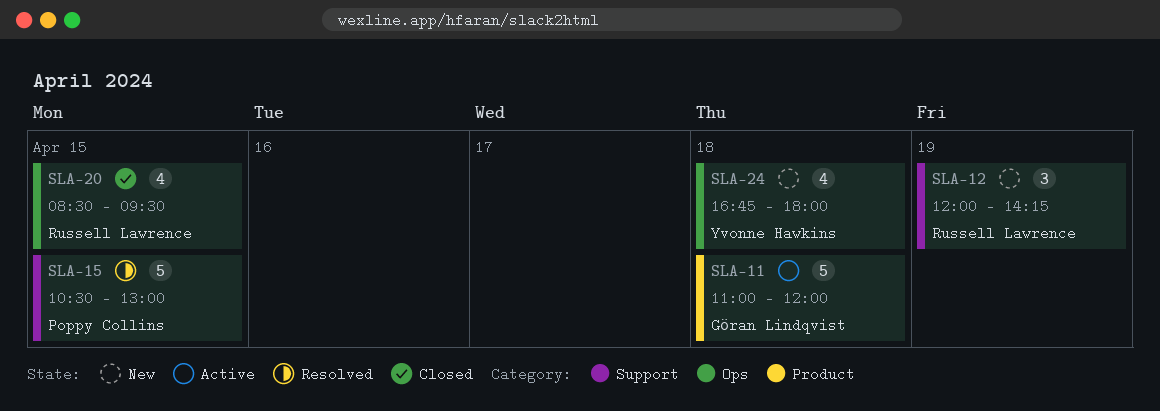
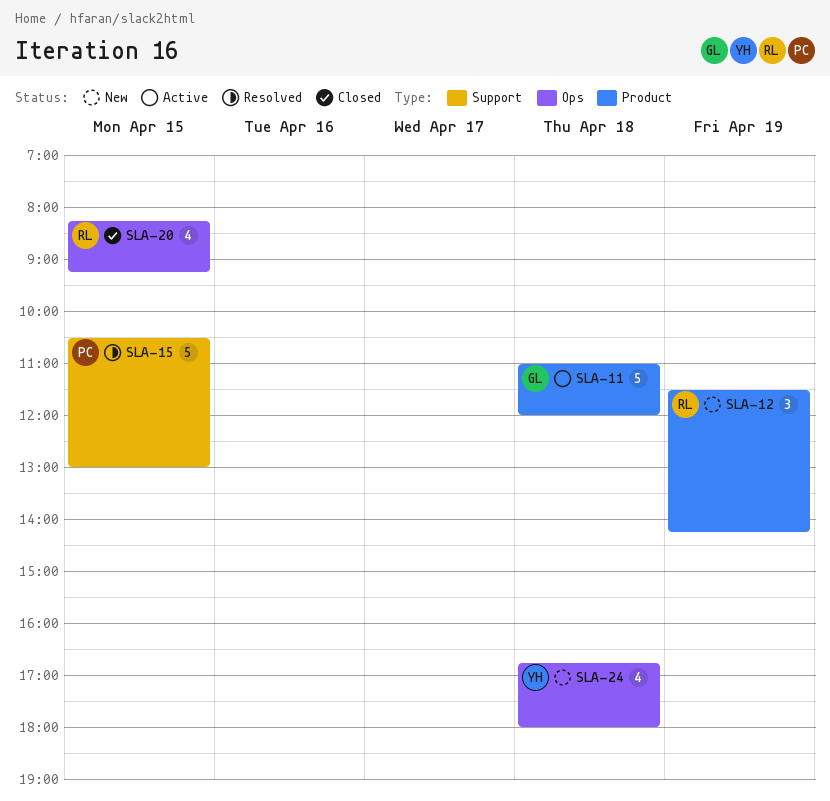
SLA-12, label: Support -> Product
SLA-12, begins: 12:00 -> 11:30
SLA-20, begins: 08:30 -> 08:15
SLA-20, ends: 09:30 -> 09:15

